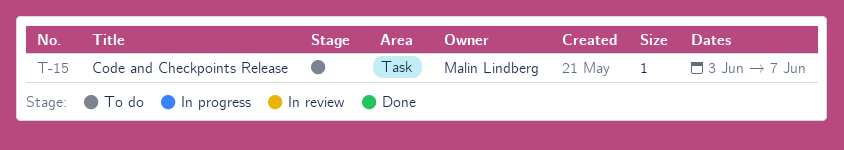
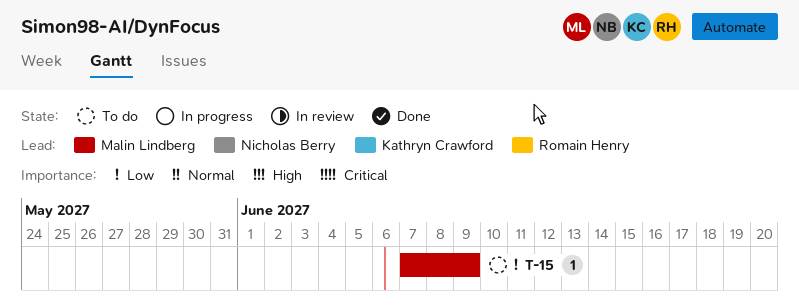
T-15, start: Jun 3 -> Jun 7
T-15, due: Jun 7 -> Jun 9

